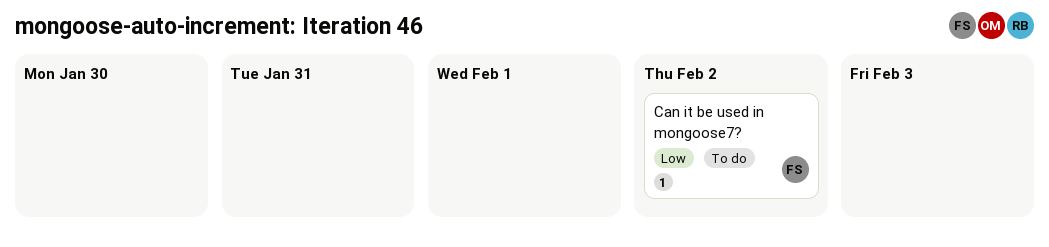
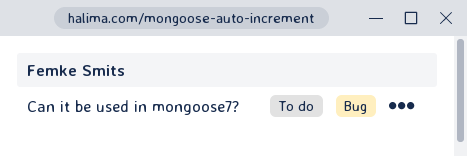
Can it be used in mongoose7?, estimate: 1 -> 3

